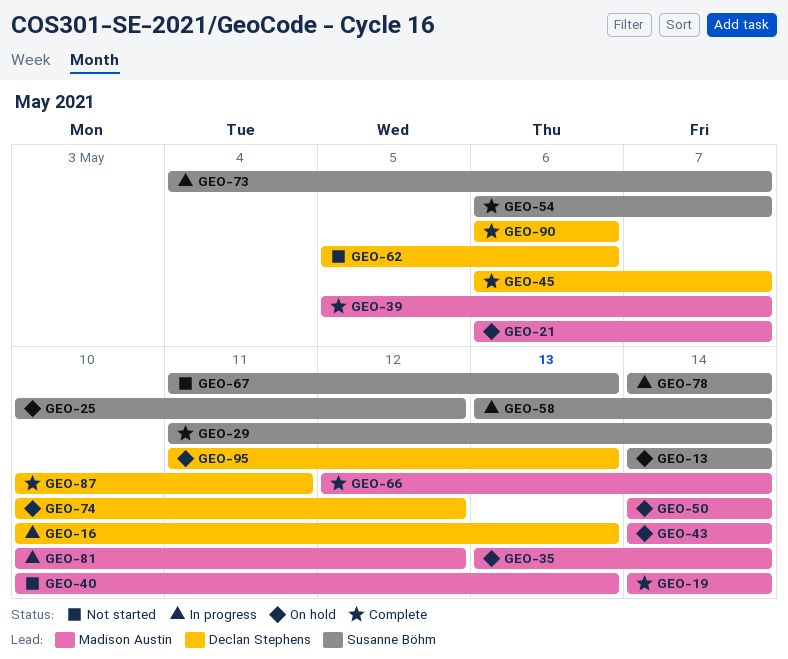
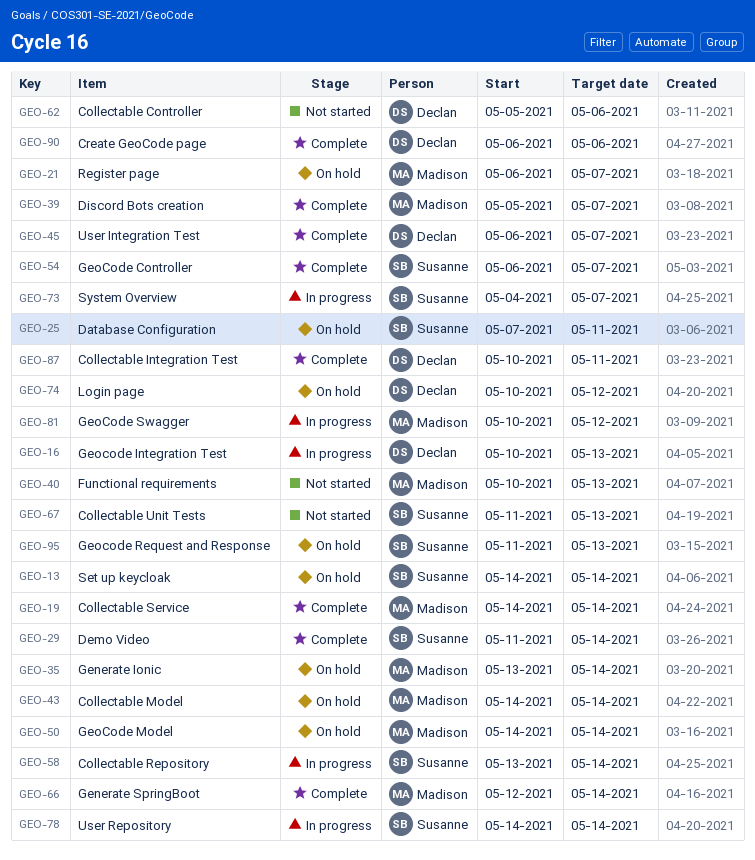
GEO-25, start: May 10 -> May 7
GEO-25, due: May 12 -> May 11
GEO-95, owner: Declan Stephens -> Susanne Böhm

